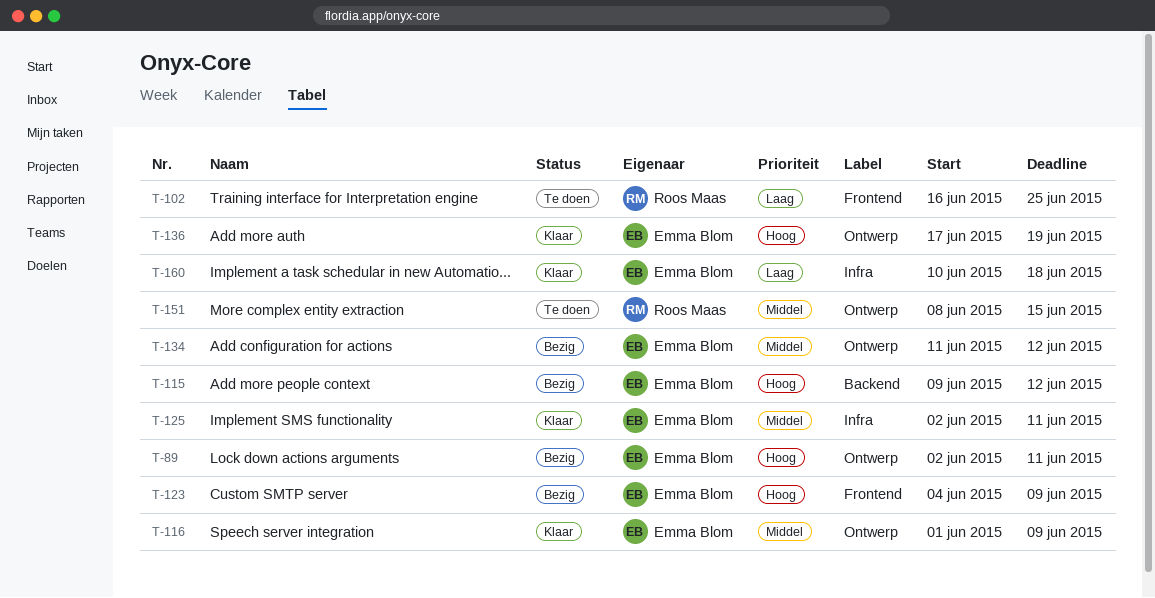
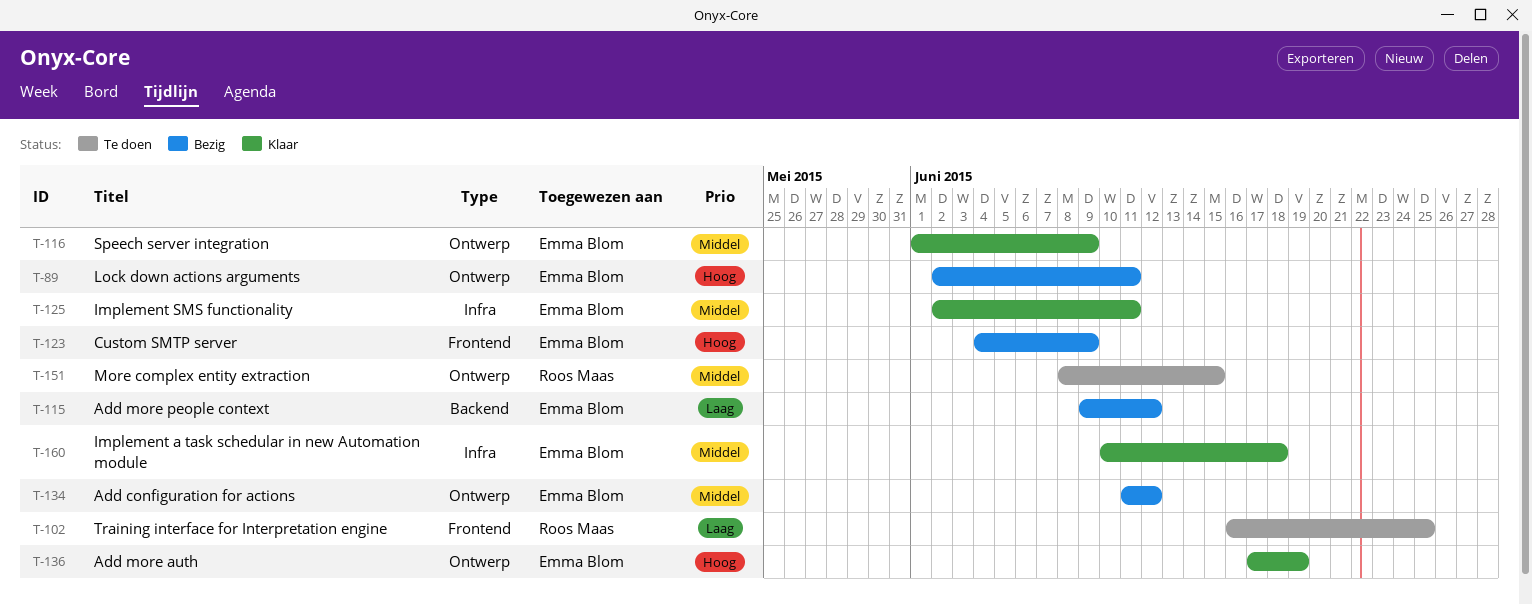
T-115, priority: Hoog -> Laag
T-160, priority: Laag -> Middel

